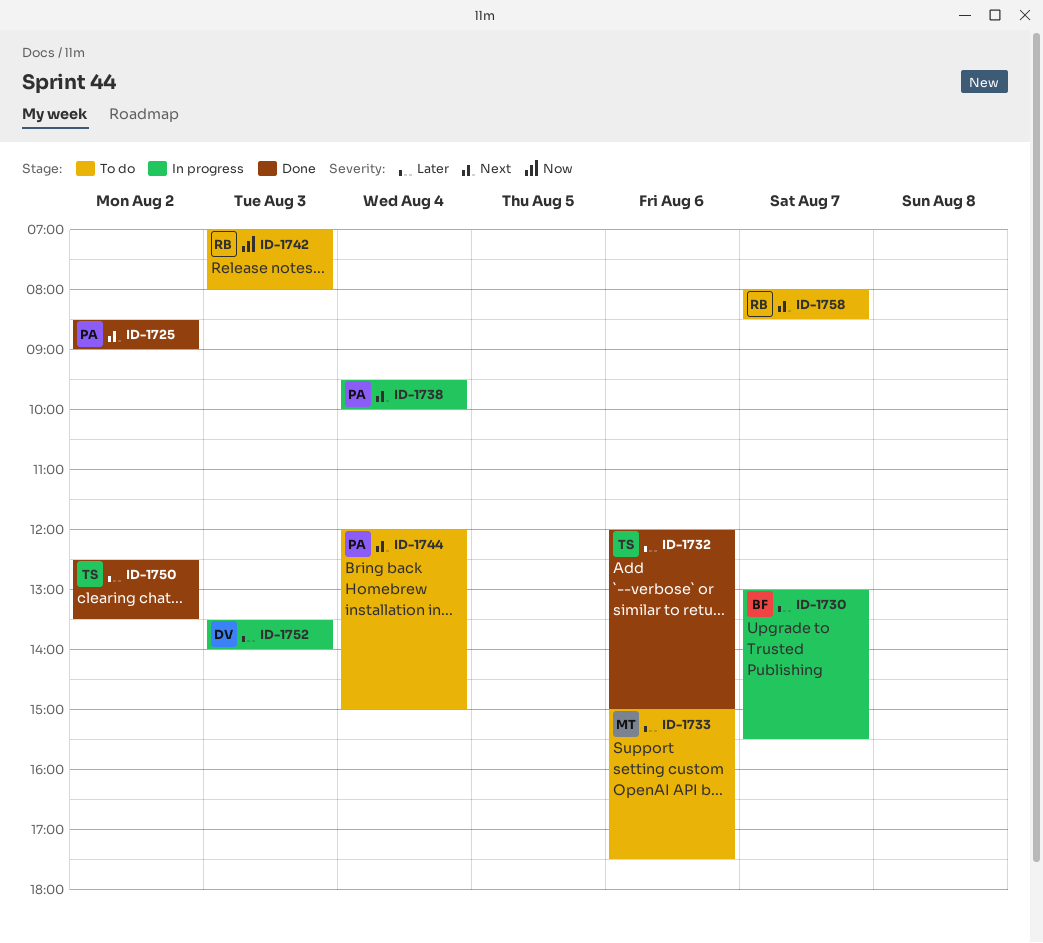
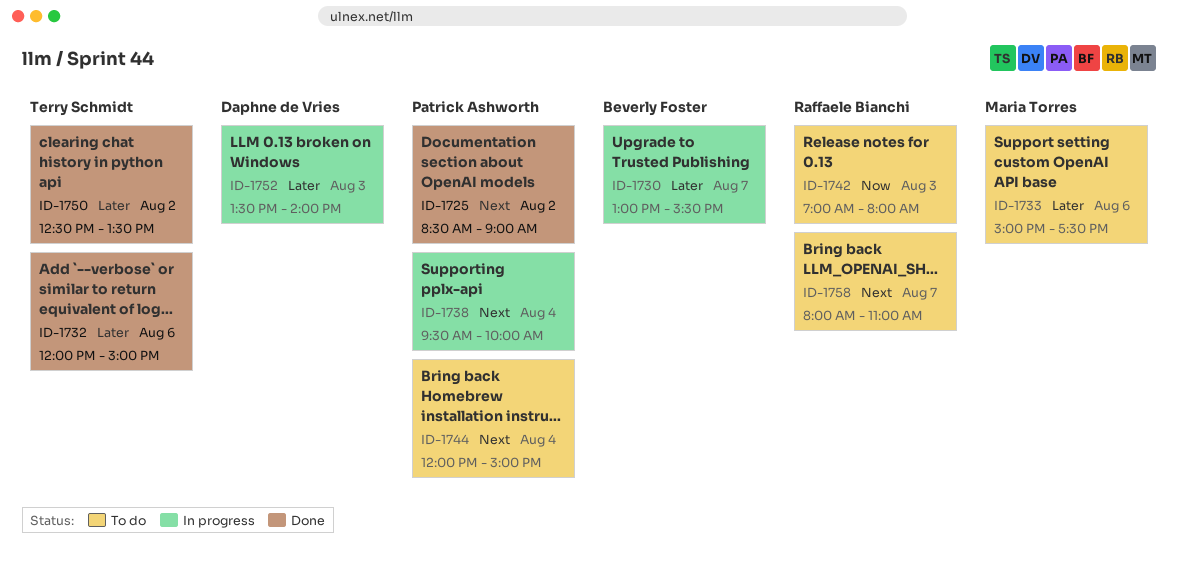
ID-1758, ends: 08:30 -> 11:00

